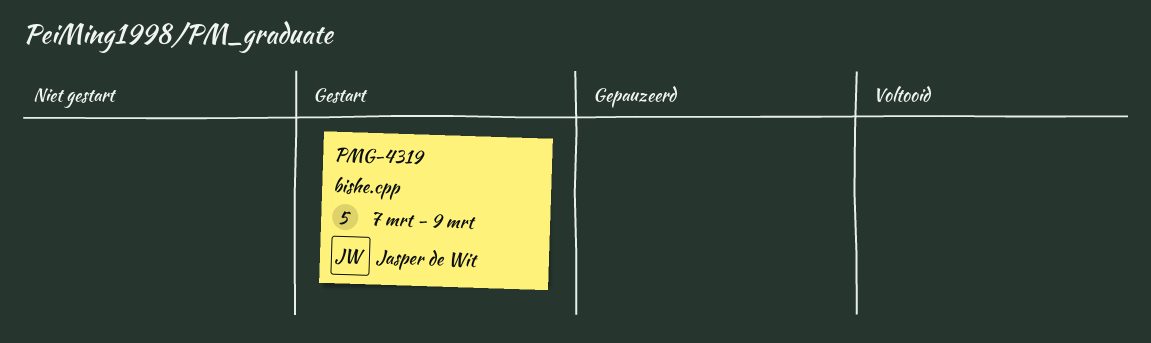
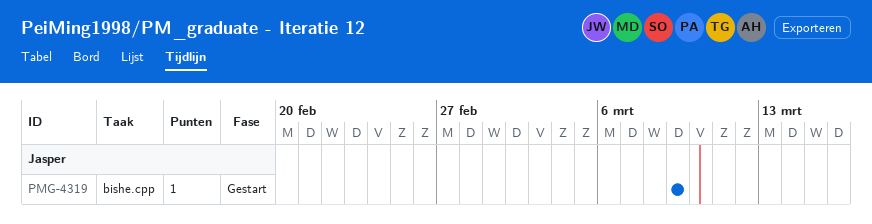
PMG-4319, estimate: 5 -> 1
PMG-4319, start: Mar 7 -> Mar 9

